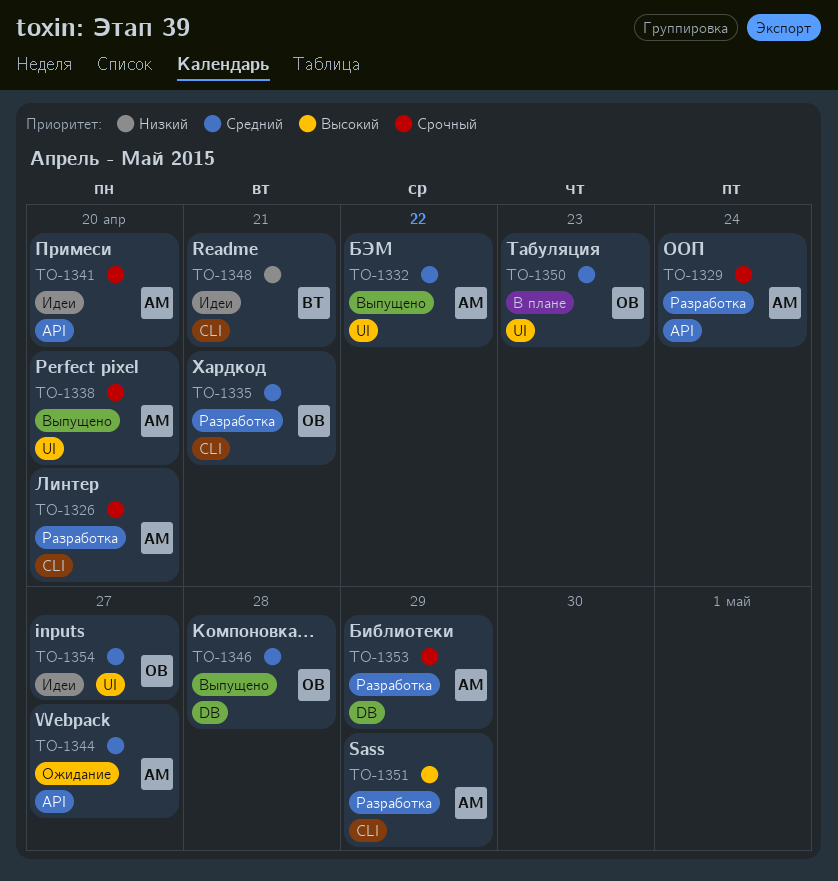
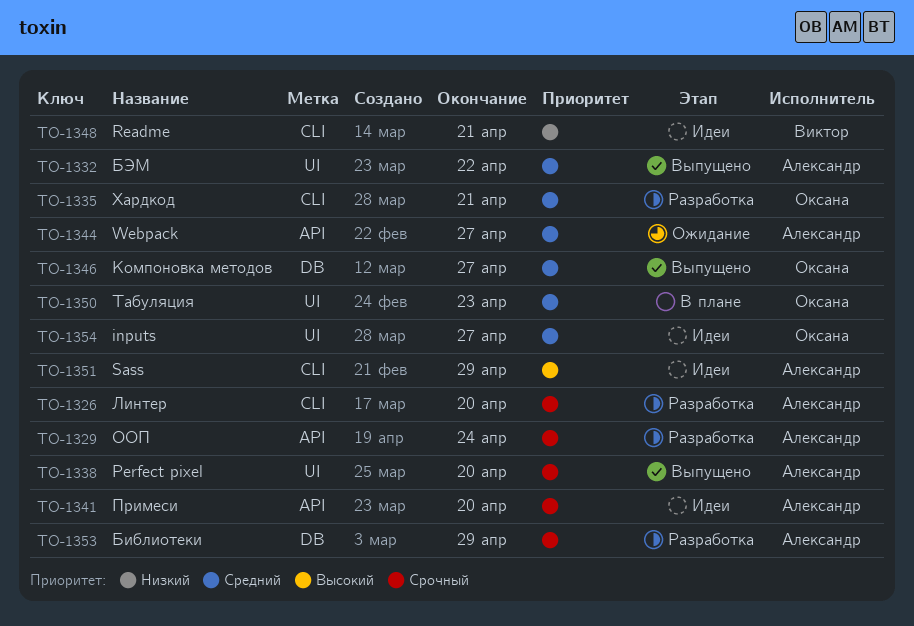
TO-1346, due: Apr 28 -> Apr 27
TO-1351, status: Разработка -> Идеи

